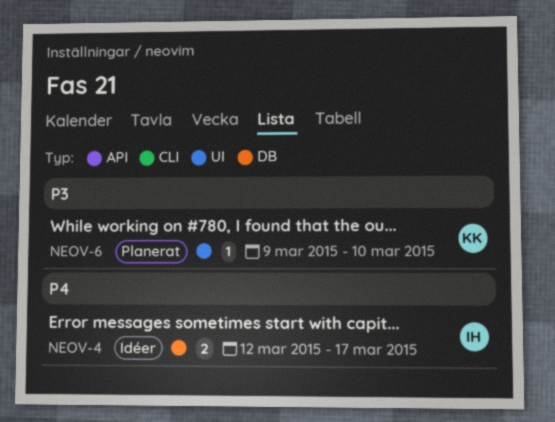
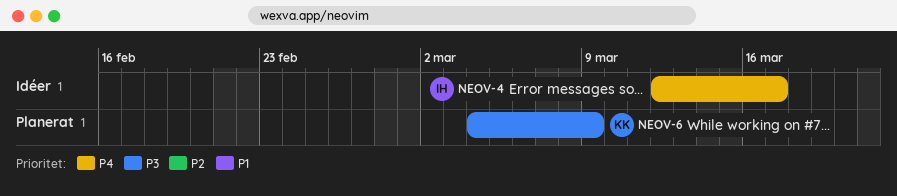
NEOV-6, start: Mar 9 -> Mar 4
NEOV-6, due: Mar 10 -> Mar 9

